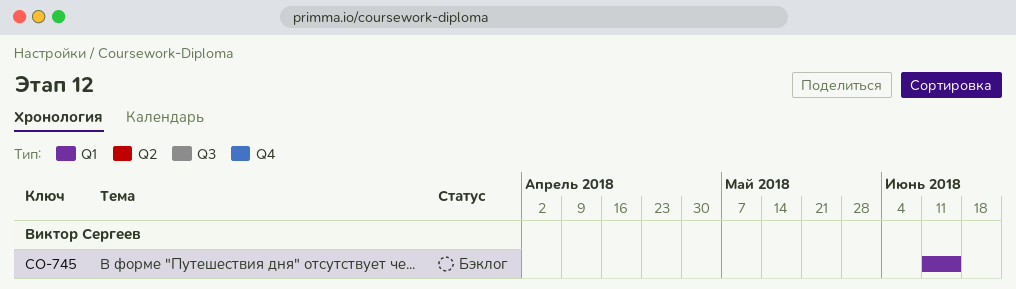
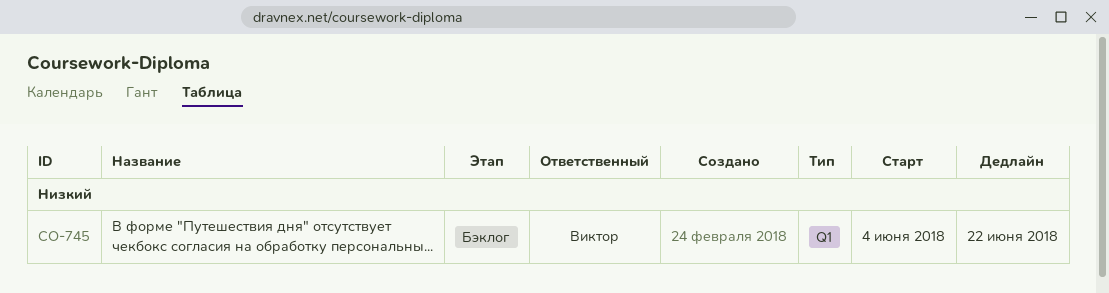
CO-745, start: Jun 11 -> Jun 4
CO-745, due: Jun 15 -> Jun 22

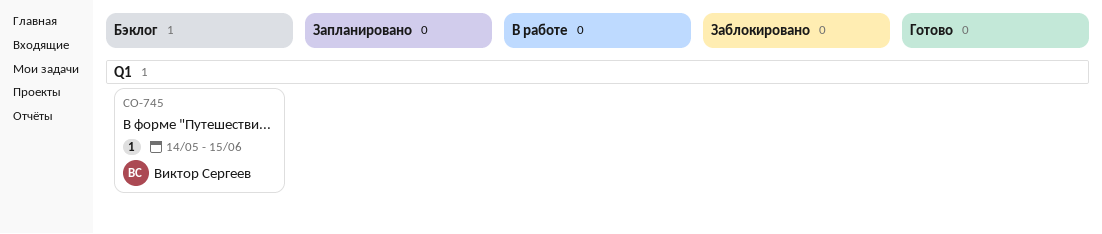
CO-745, start: Jun 4 -> May 14
CO-745, due: Jun 22 -> Jun 15

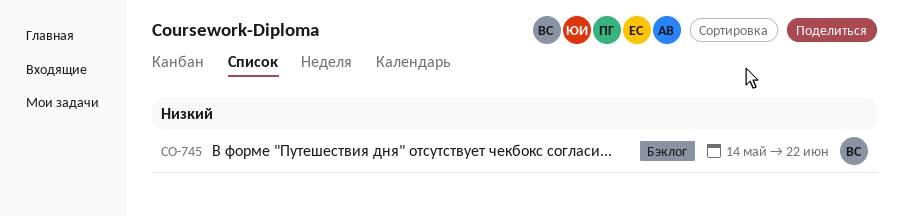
CO-745, due: Jun 15 -> Jun 22

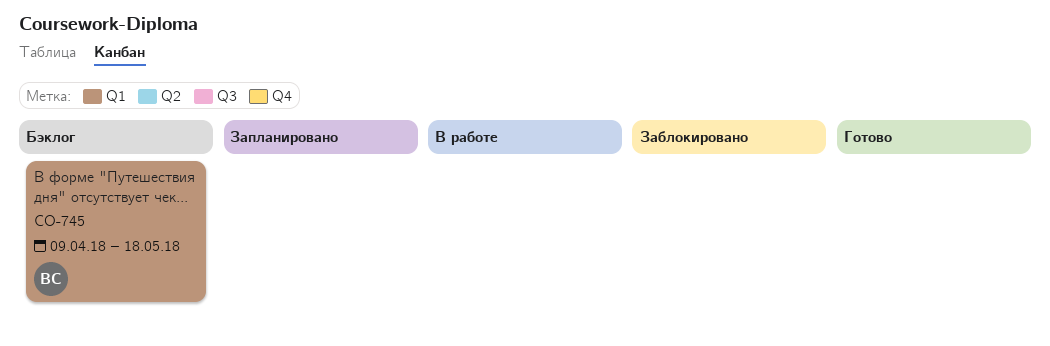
CO-745, start: May 14 -> Apr 9
CO-745, due: Jun 22 -> May 18

